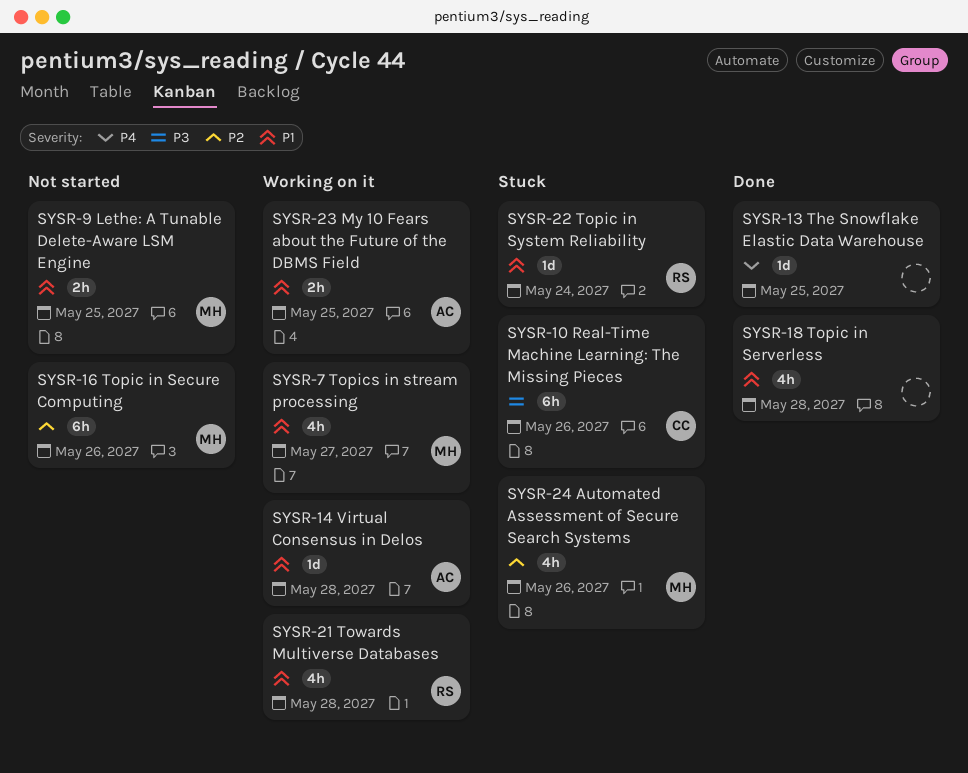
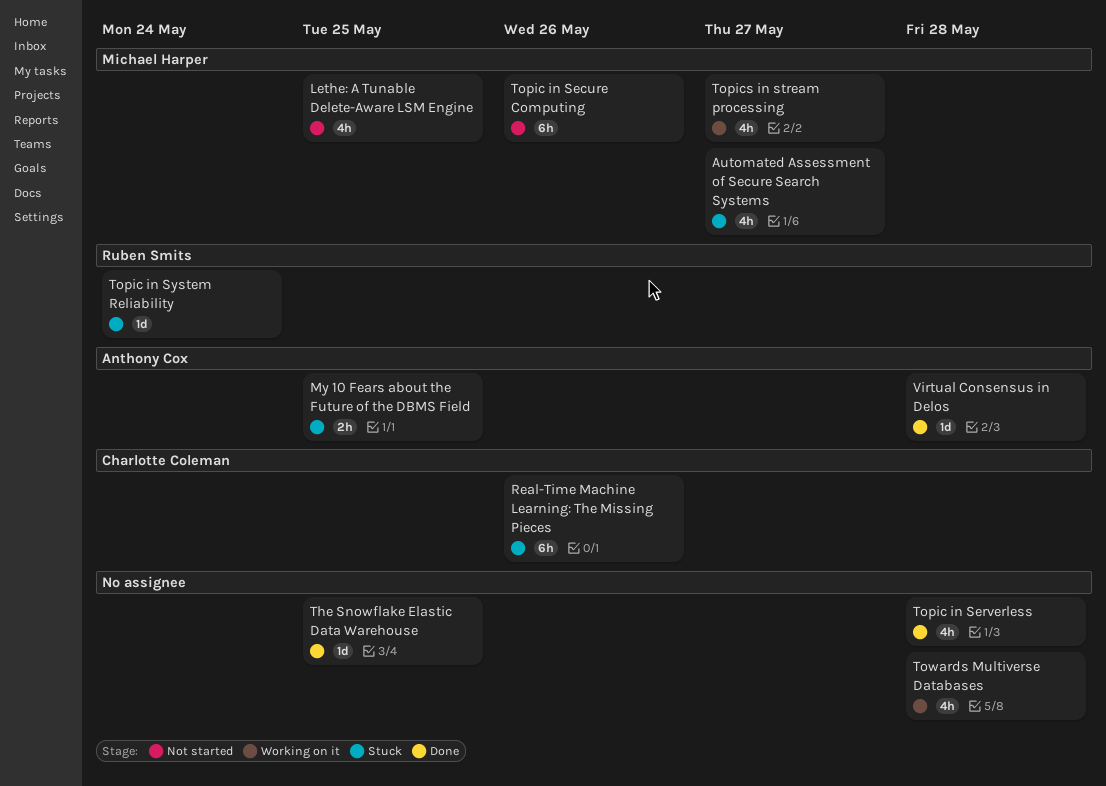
Automated Assessment of Secure Search Systems, due: May 26 -> May 27
Lethe: A Tunable Delete-Aware LSM Engine, estimate: 2h -> 4h
My 10 Fears about the Future of the DBMS Field, status: Working on it -> Stuck
Towards Multiverse Databases, owner: Ruben Smits -> none
Virtual Consensus in Delos, status: Working on it -> Done

